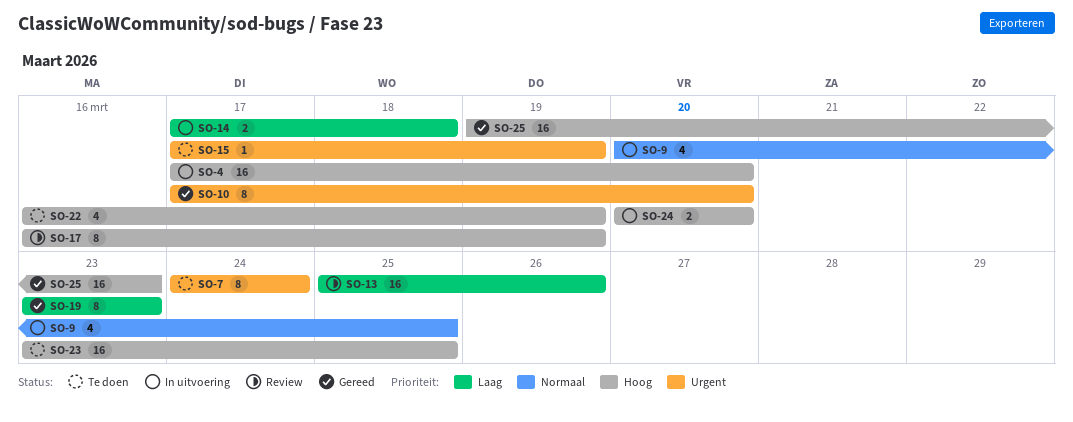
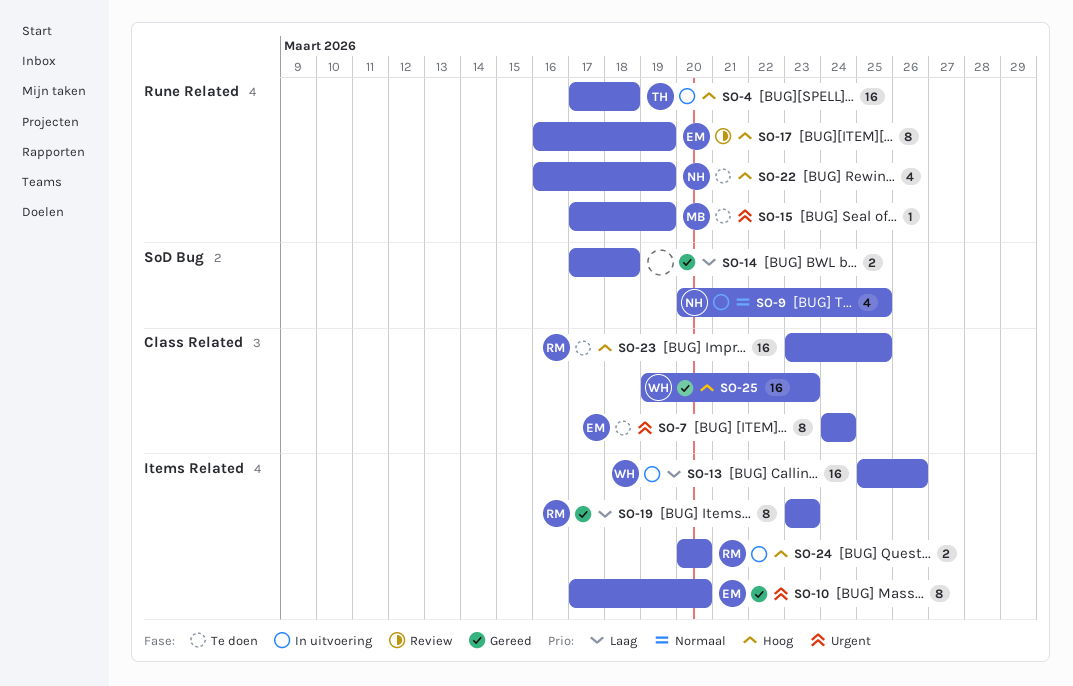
SO-4, due: Mar 20 -> Mar 18
SO-13, status: Review -> In uitvoering
SO-14, status: In uitvoering -> Gereed

